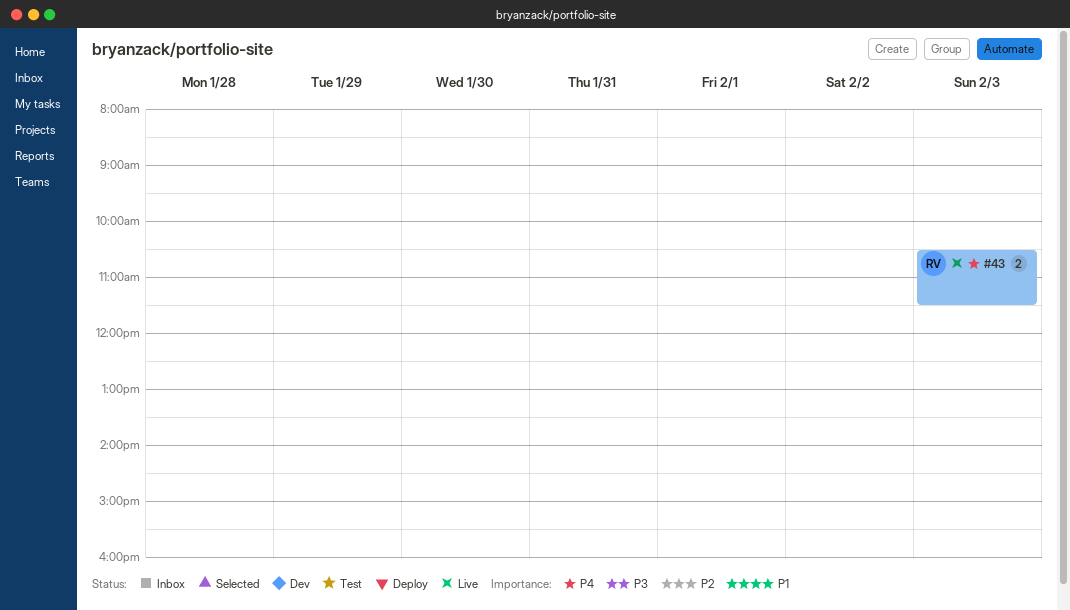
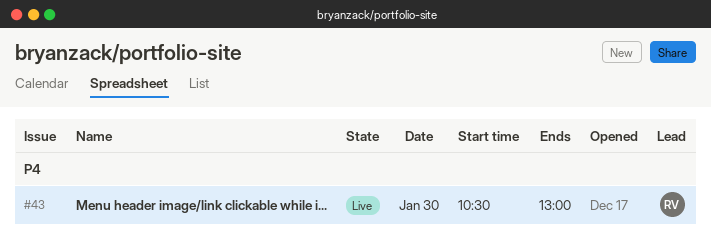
#43, day: Feb 3 -> Jan 30
#43, ends: 11:30 -> 13:00

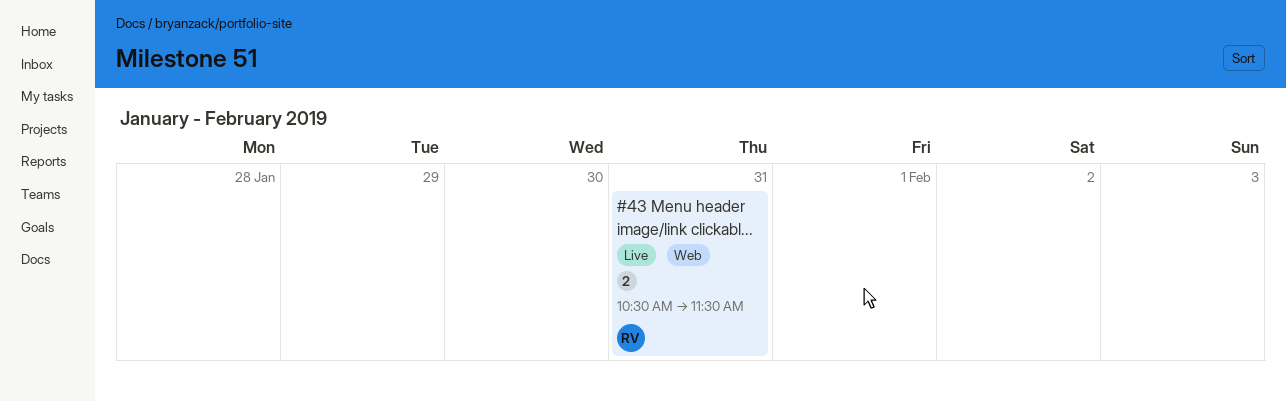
#43, day: Jan 30 -> Jan 31
#43, ends: 13:00 -> 11:30

